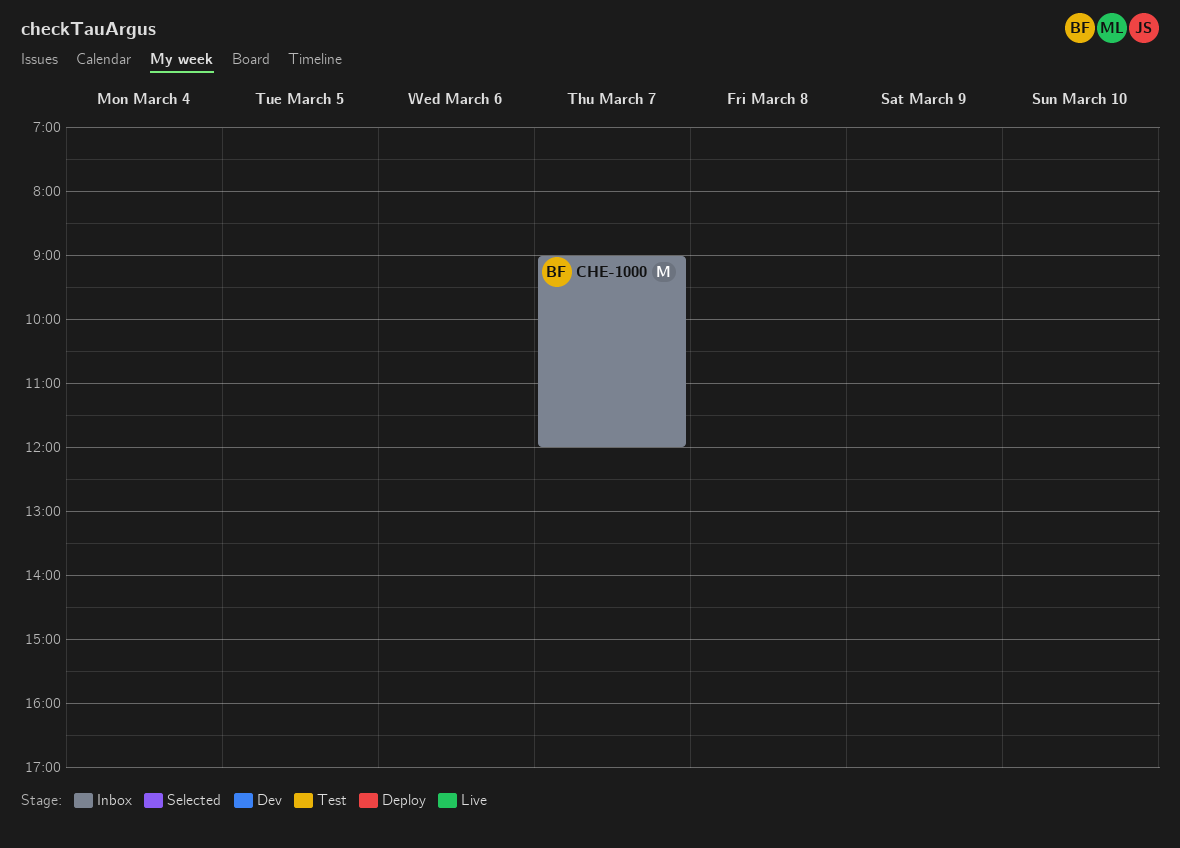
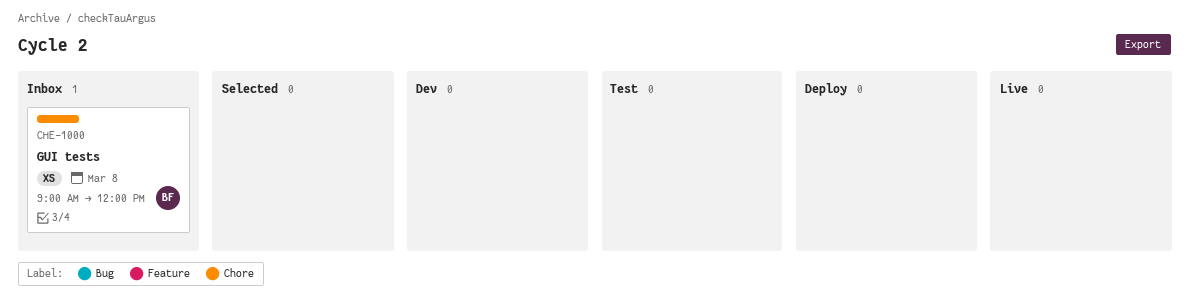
CHE-1000, estimate: M -> XS
CHE-1000, day: Mar 7 -> Mar 8

